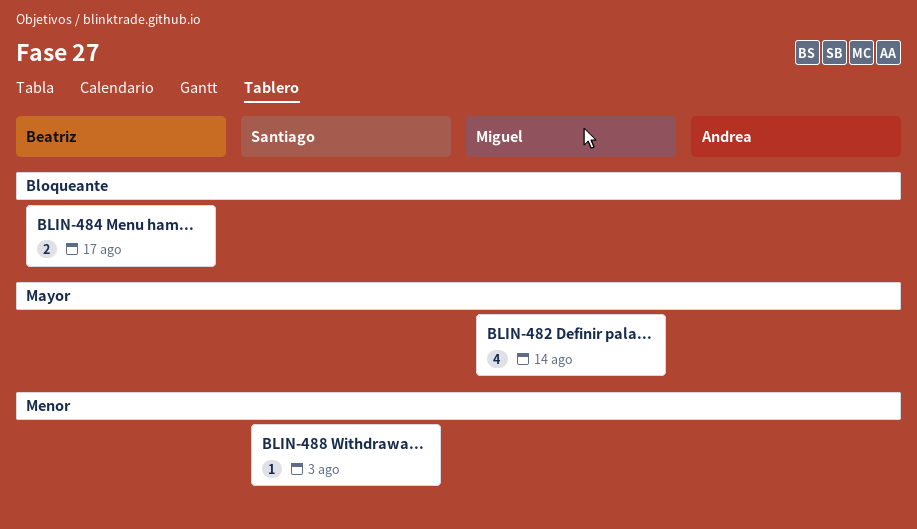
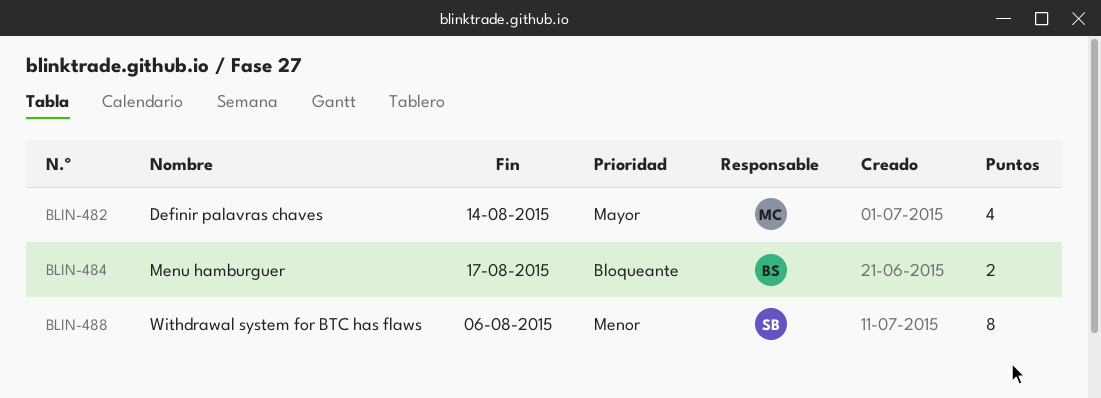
BLIN-488, estimate: 1 -> 8
BLIN-488, due: Aug 3 -> Aug 6

